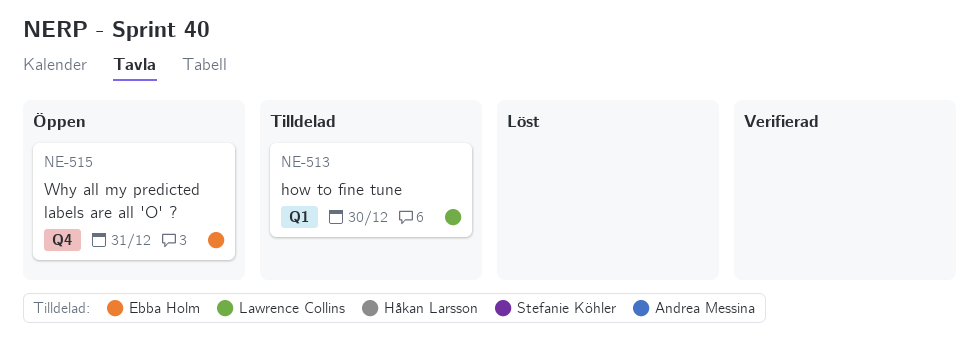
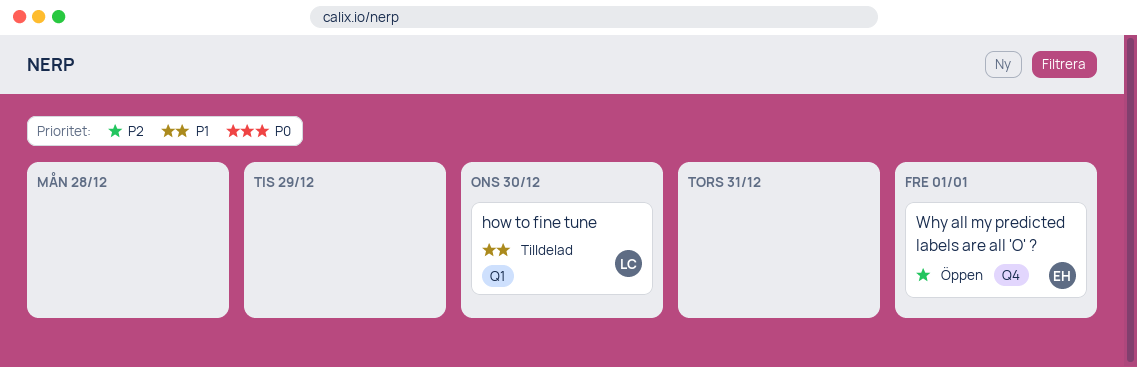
Why all my predicted labels are all 'O' ?, due: Dec 31 -> Jan 1

